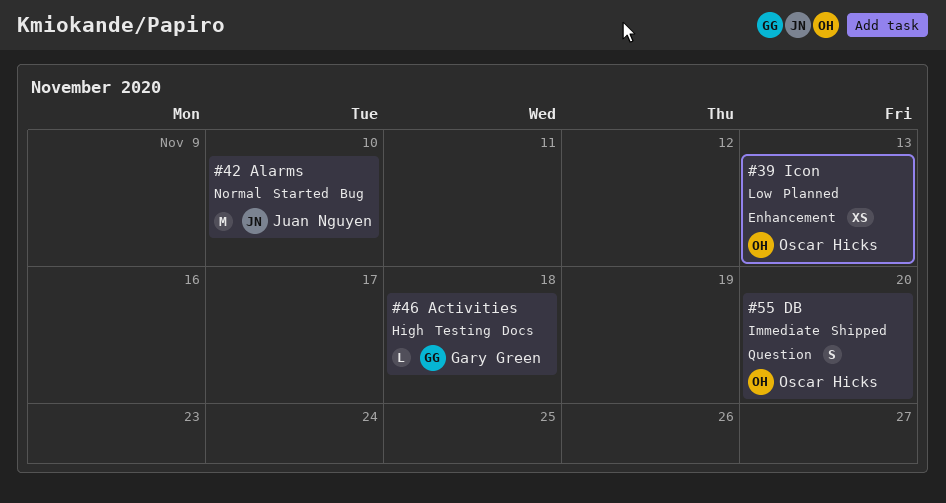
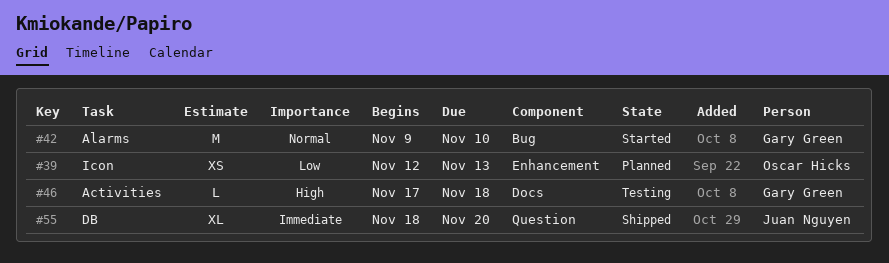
#42, owner: Juan Nguyen -> Gary Green
#55, owner: Oscar Hicks -> Juan Nguyen
#55, estimate: S -> XL

